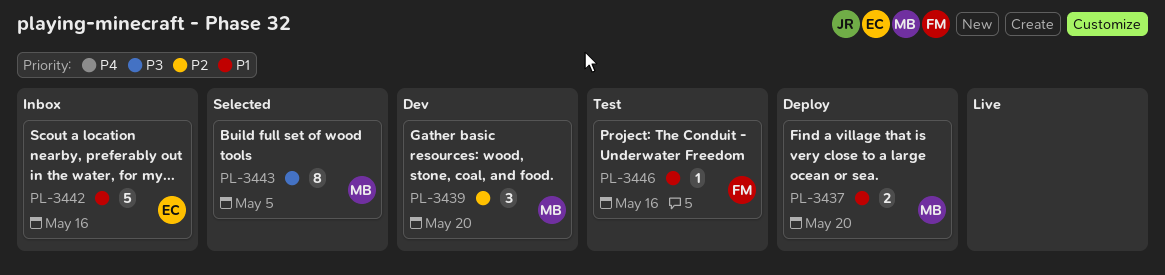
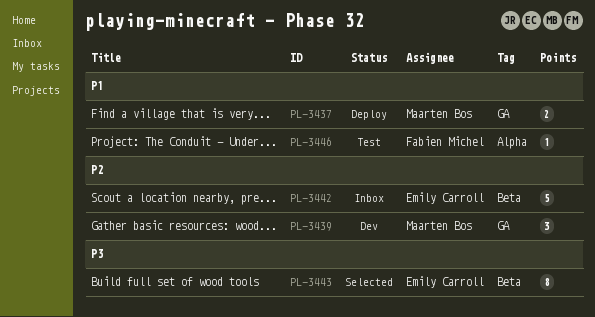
PL-3442, priority: P1 -> P2
PL-3443, owner: Maarten Bos -> Emily Carroll

